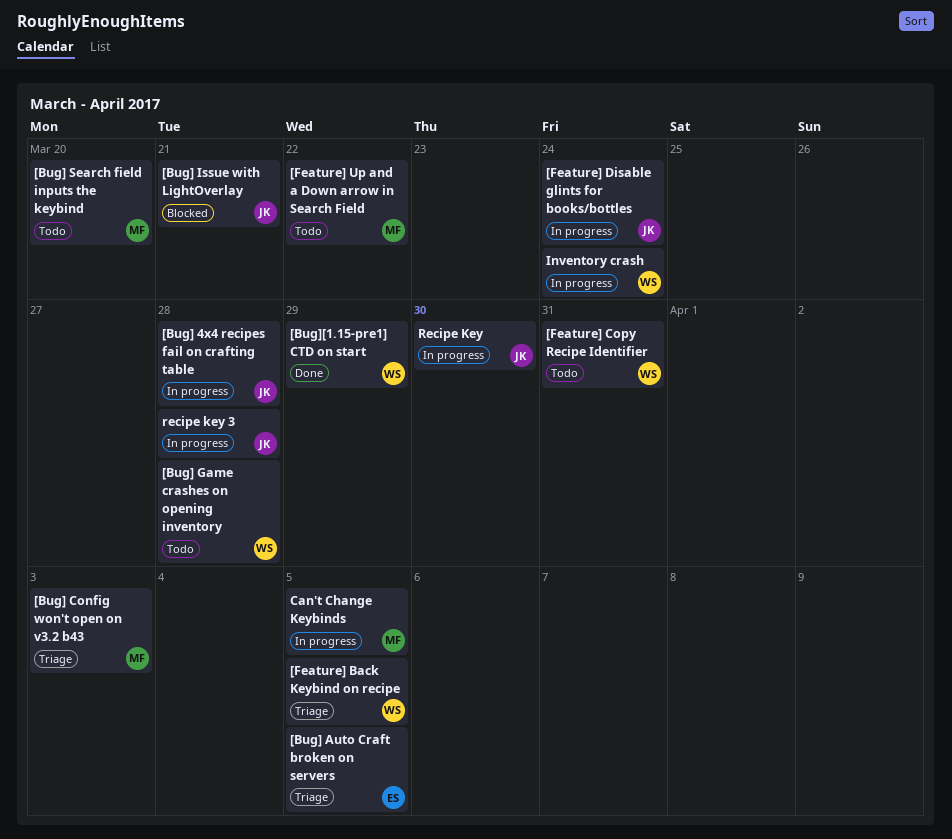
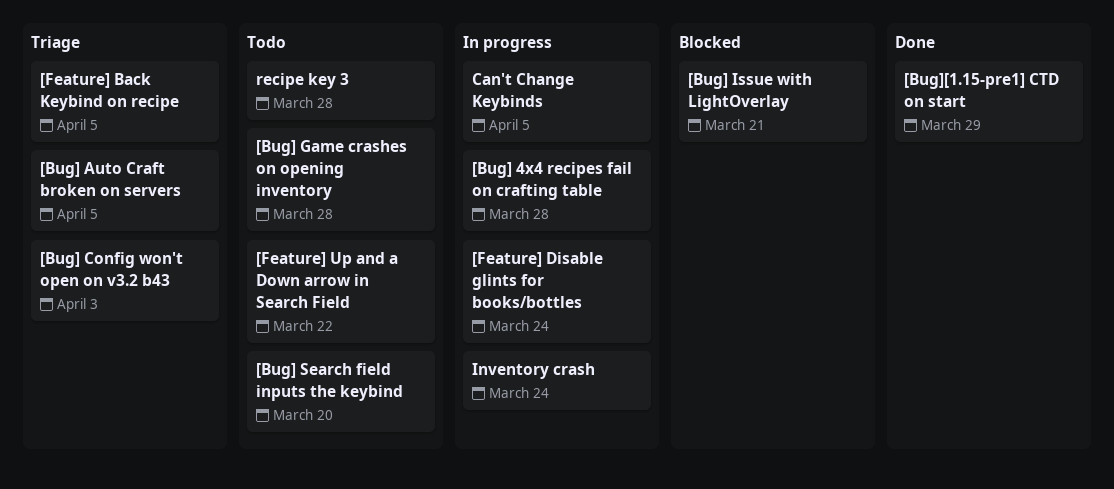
[Feature] Copy Recipe Identifier: present -> none
Recipe Key: present -> none
recipe key 3, status: In progress -> Todo

